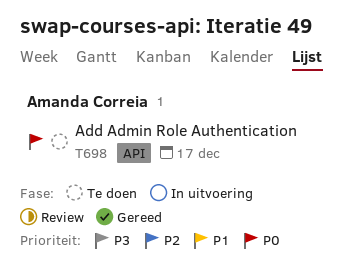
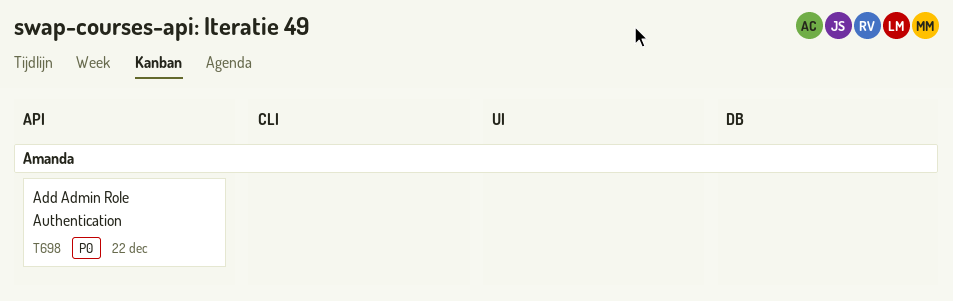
T698, due: Dec 17 -> Dec 22

